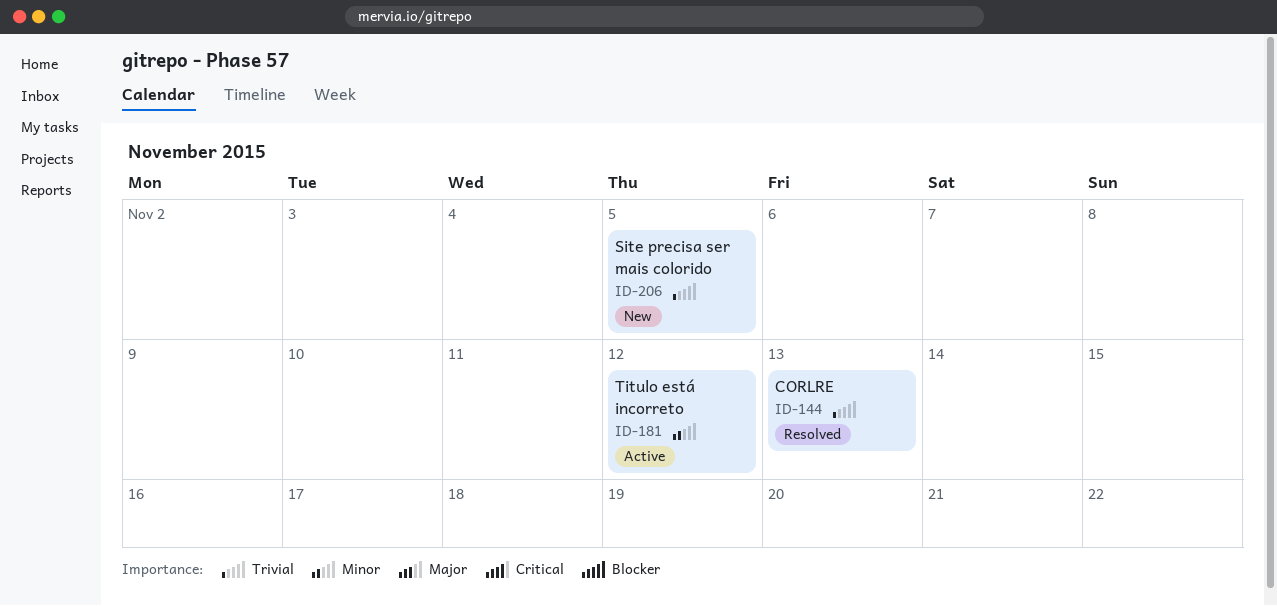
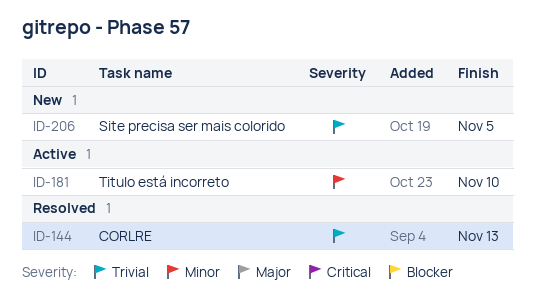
ID-181, due: Nov 12 -> Nov 10

